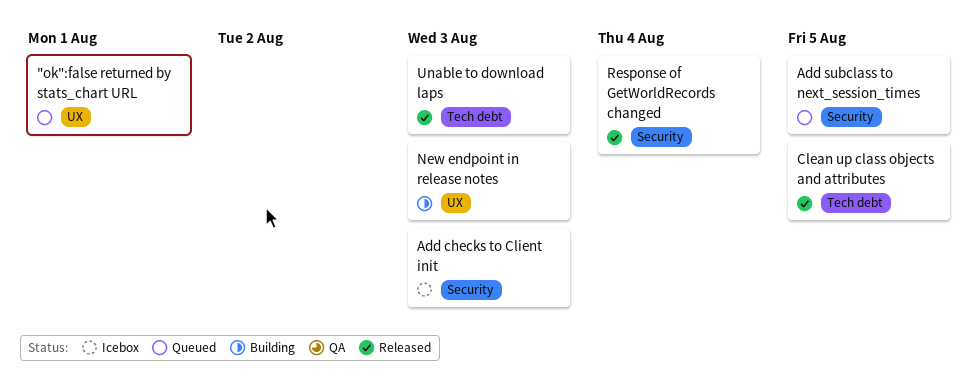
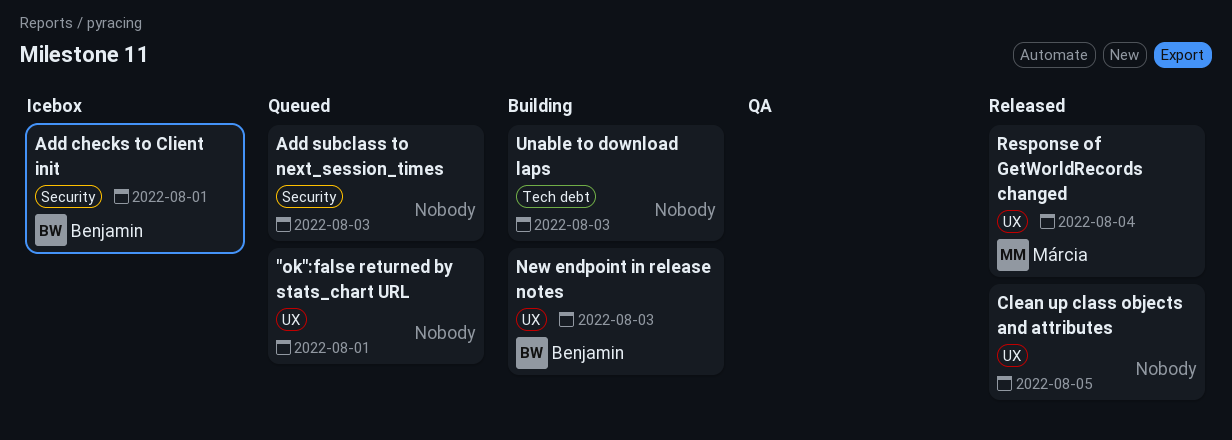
Add checks to Client init, due: Aug 3 -> Aug 1
Add subclass to next_session_times, due: Aug 5 -> Aug 3
Clean up class objects and attributes, label: Tech debt -> UX
Response of GetWorldRecords changed, label: Security -> UX
Unable to download laps, status: Released -> Building

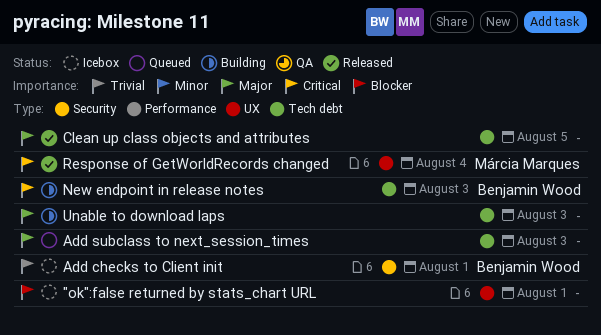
"ok":false returned by stats_chart URL, status: Queued -> Icebox
Add subclass to next_session_times, label: Security -> Tech debt
Clean up class objects and attributes, label: UX -> Tech debt
New endpoint in release notes, label: UX -> Tech debt

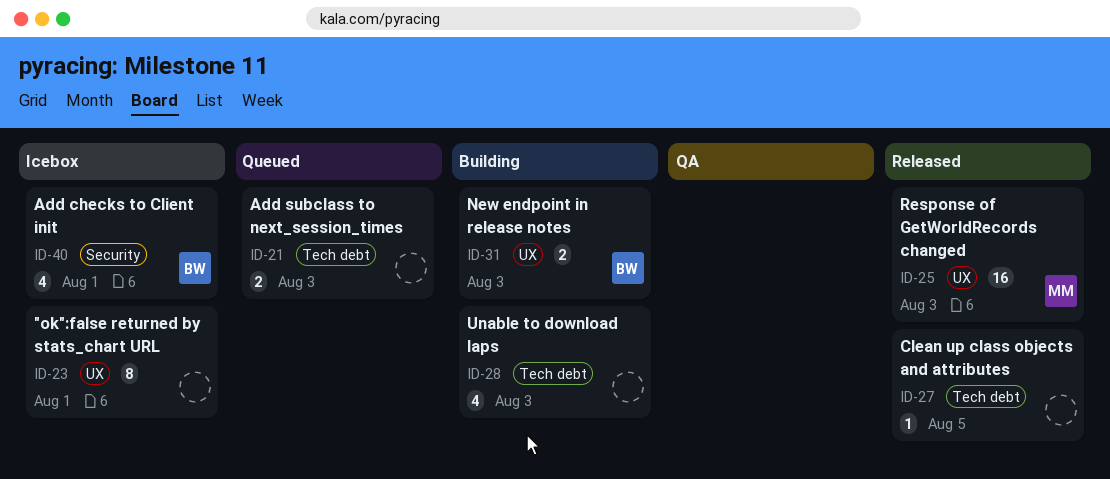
New endpoint in release notes, label: Tech debt -> UX
Response of GetWorldRecords changed, due: Aug 4 -> Aug 3

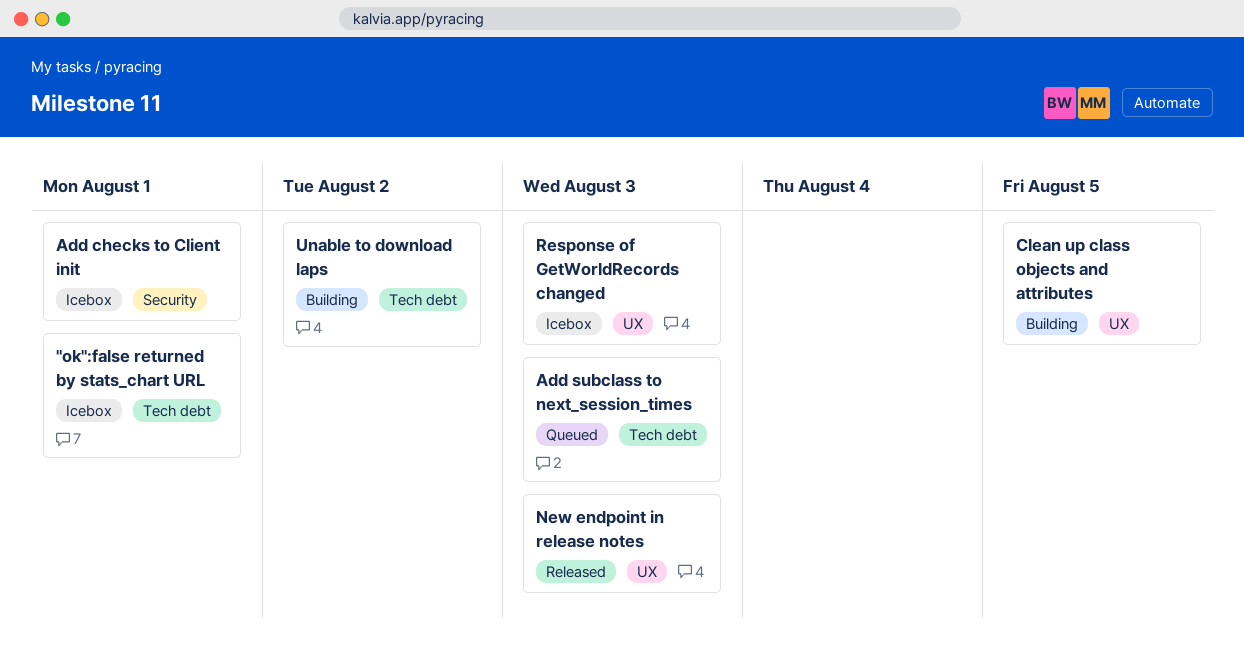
"ok":false returned by stats_chart URL, label: UX -> Tech debt
Clean up class objects and attributes, status: Released -> Building
Clean up class objects and attributes, label: Tech debt -> UX
New endpoint in release notes, status: Building -> Released
Response of GetWorldRecords changed, status: Released -> Icebox
Unable to download laps, due: Aug 3 -> Aug 2

